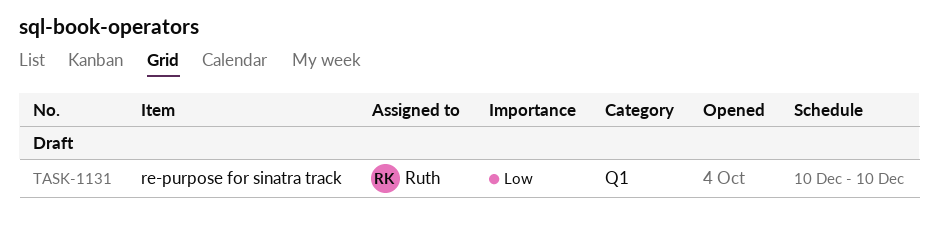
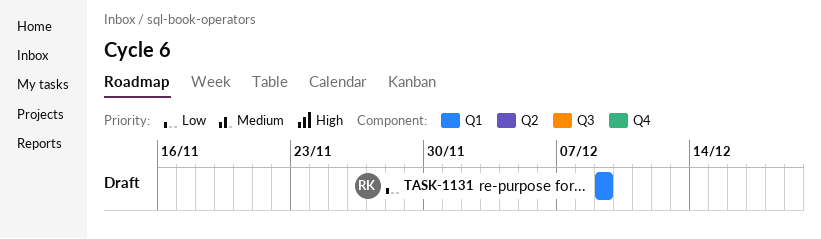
TASK-1131, start: Dec 10 -> Dec 9
TASK-1131, due: Dec 10 -> Dec 9

